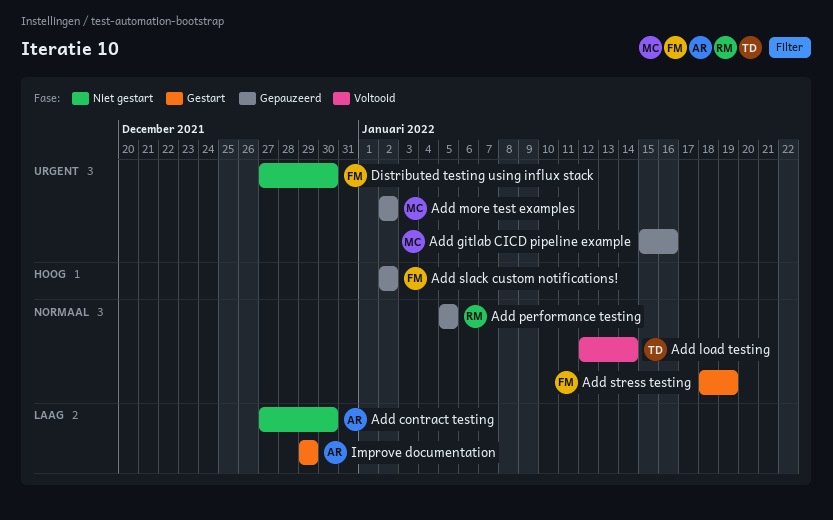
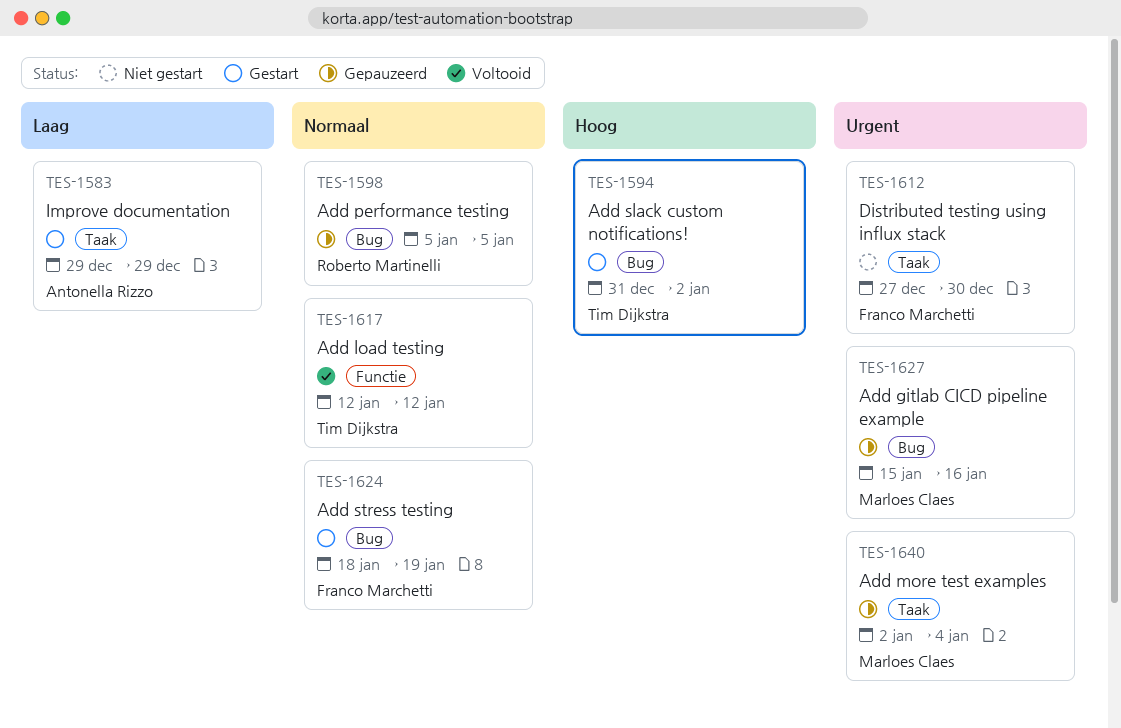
Add contract testing: present -> none
Add load testing, due: Jan 14 -> Jan 12
Add more test examples, due: Jan 2 -> Jan 4
Add slack custom notifications!, status: Gepauzeerd -> Gestart
Add slack custom notifications!, owner: Franco Marchetti -> Tim Dijkstra
Add slack custom notifications!, start: Jan 2 -> Dec 31

